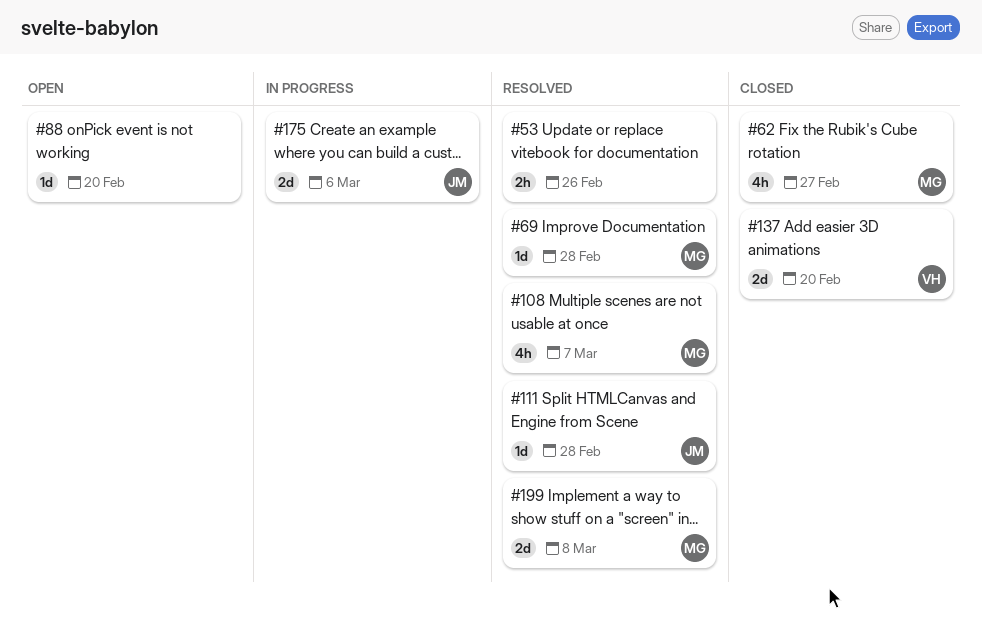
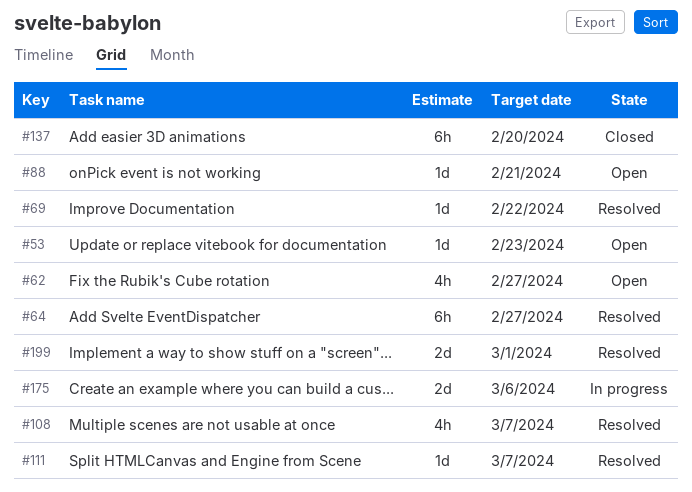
#53, status: Resolved -> Open
#53, estimate: 2h -> 1d
#53, due: Feb 26 -> Feb 23
#62, status: Closed -> Open
#64: none -> present
#69, due: Feb 28 -> Feb 22
#88, due: Feb 20 -> Feb 21
#111, due: Feb 28 -> Mar 7
#137, estimate: 2d -> 6h
#199, due: Mar 8 -> Mar 1

